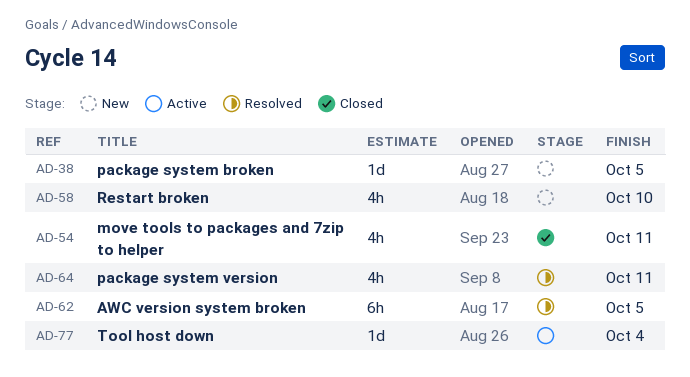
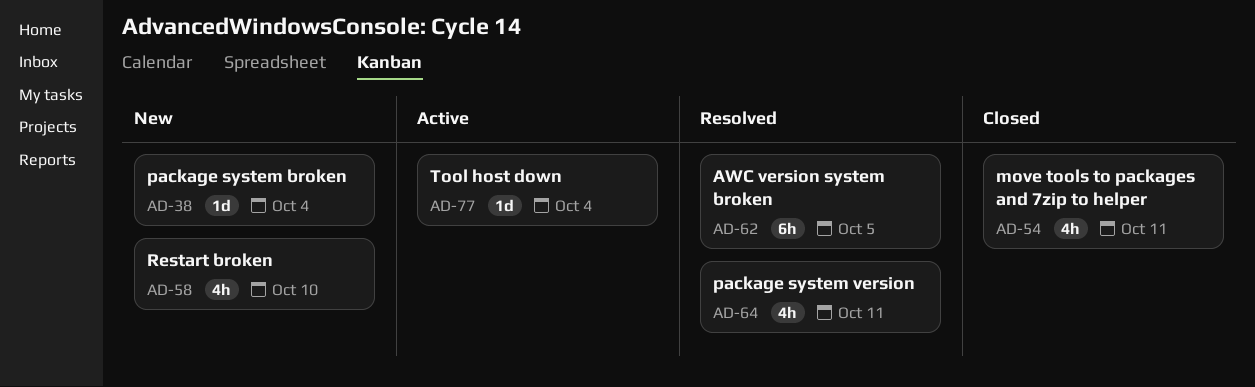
AD-38, due: Oct 5 -> Oct 4

